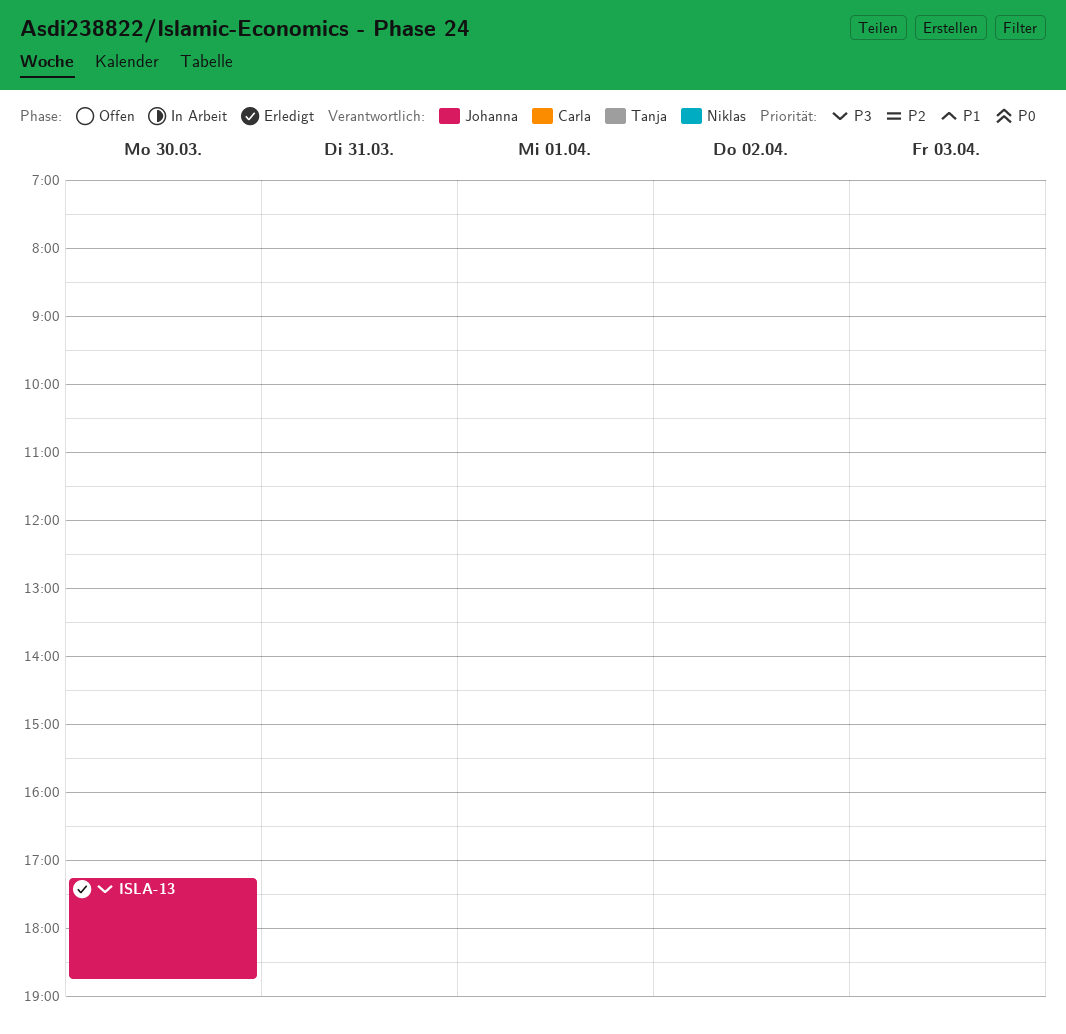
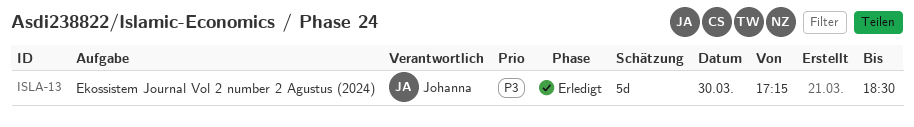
ISLA-13, ends: 18:45 -> 18:30

